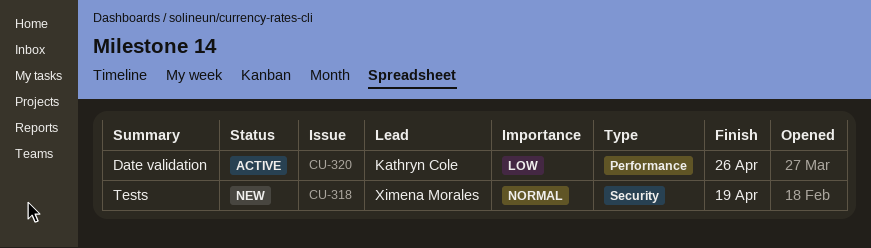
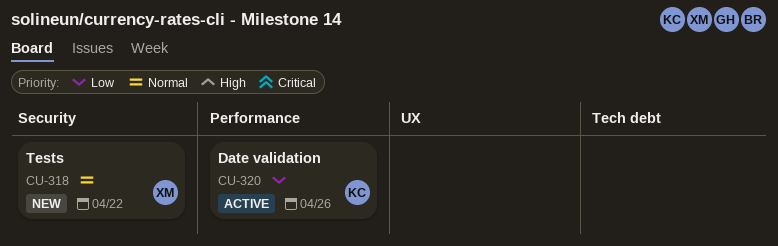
CU-318, due: Apr 19 -> Apr 22

